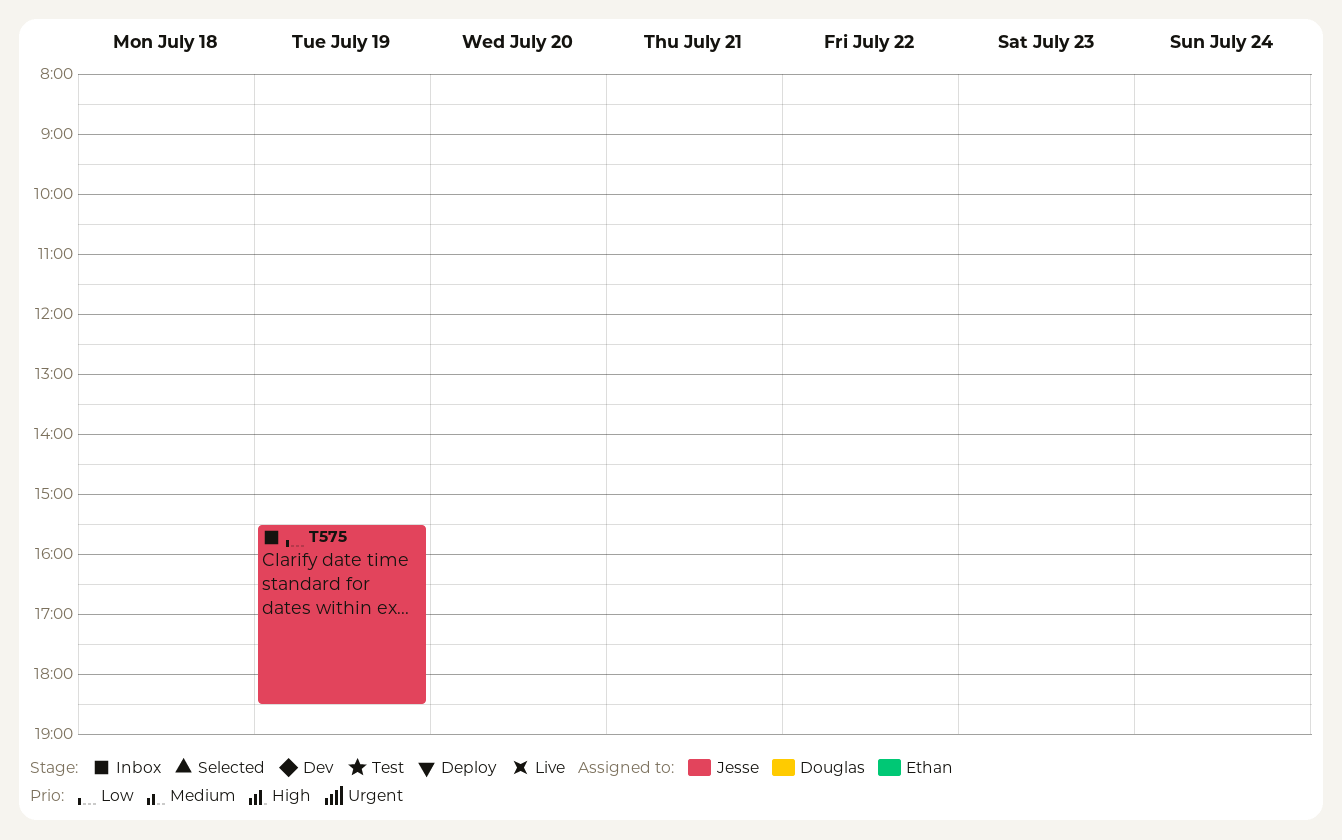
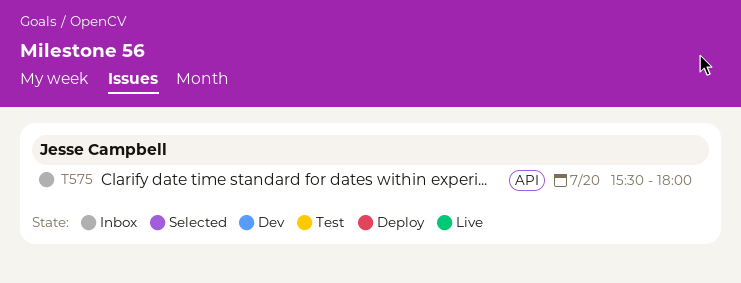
T575, day: Jul 19 -> Jul 20
T575, ends: 18:30 -> 18:00

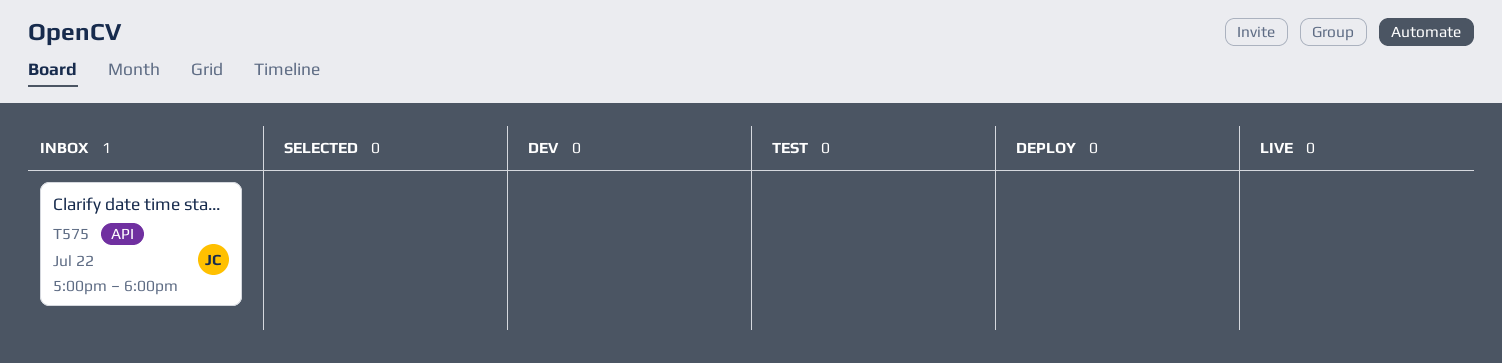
T575, day: Jul 20 -> Jul 22
T575, begins: 15:30 -> 17:00

